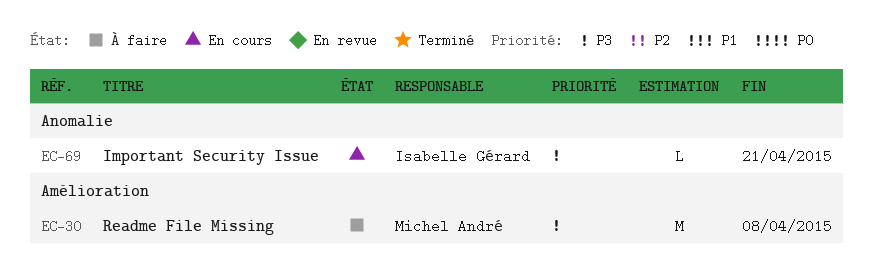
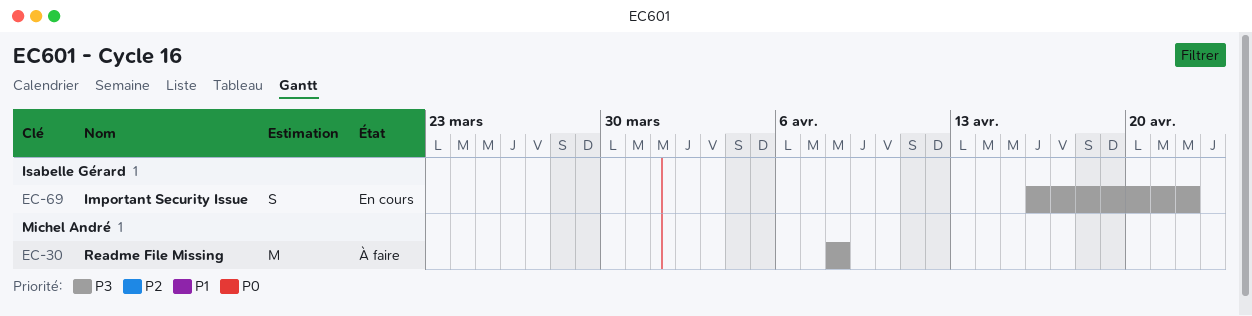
EC-69, estimate: L -> S
EC-69, due: Apr 21 -> Apr 22

